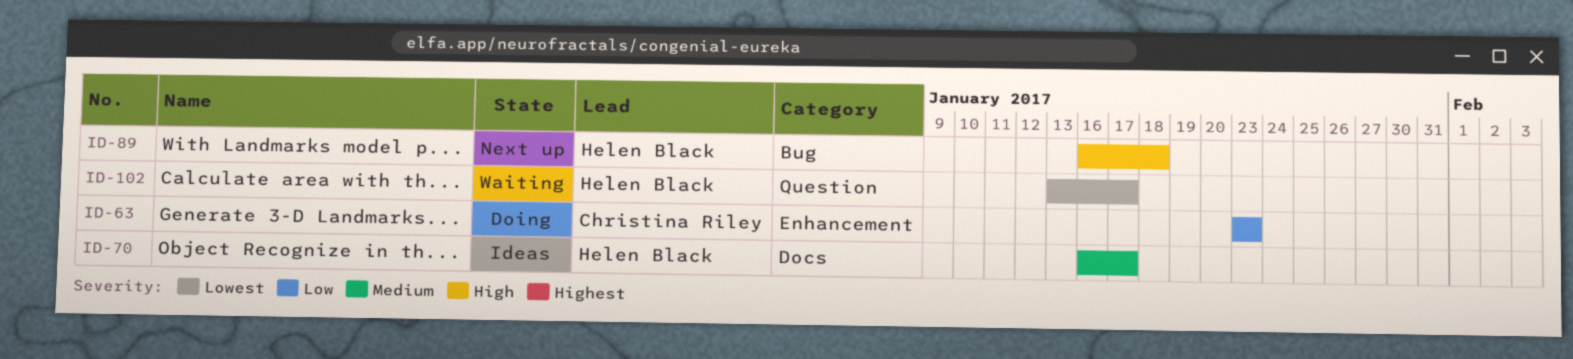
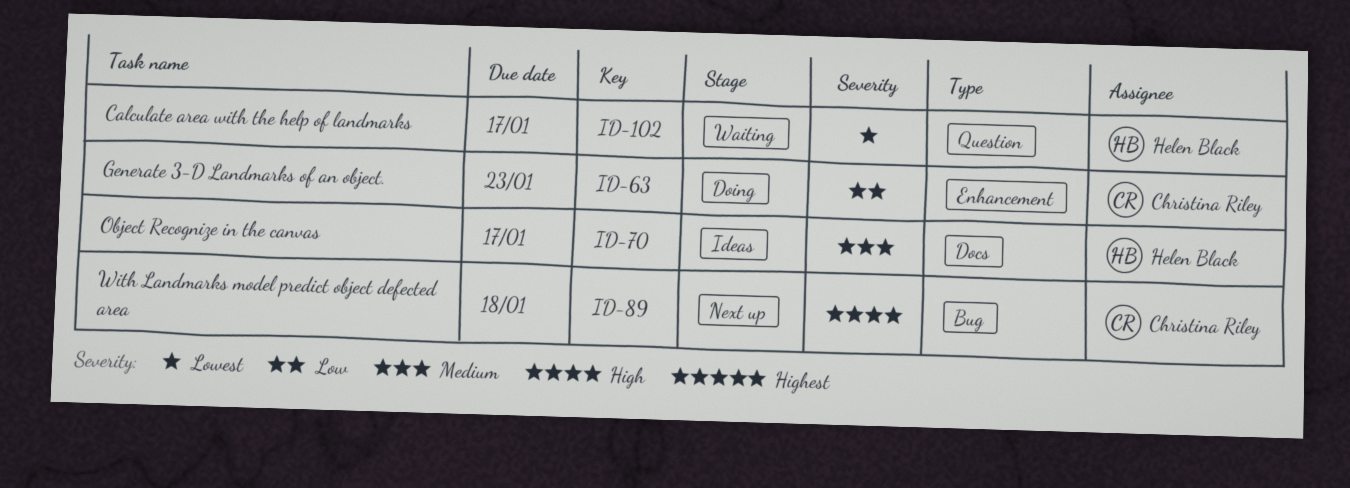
ID-89, owner: Helen Black -> Christina Riley

